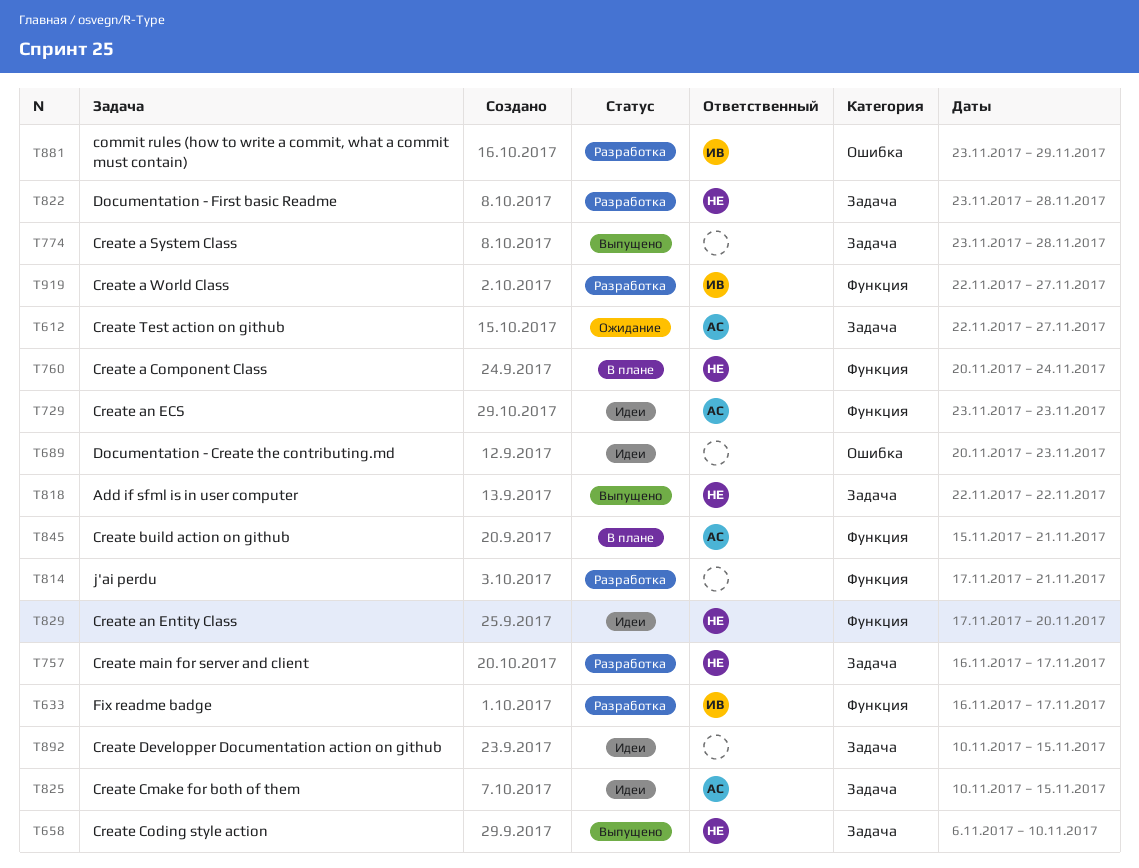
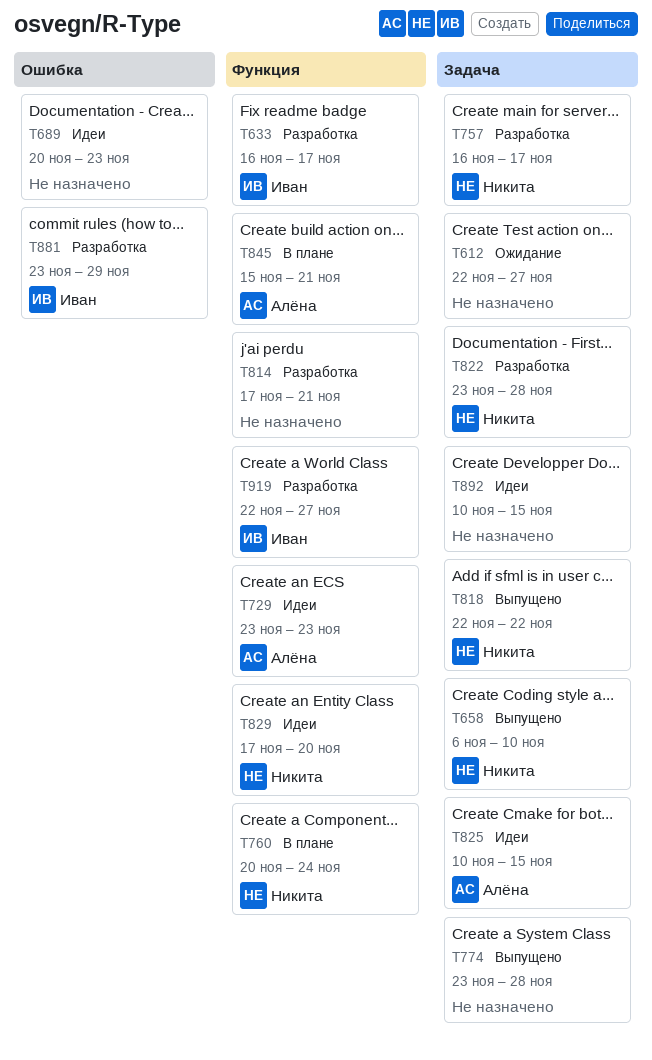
T612, owner: Алёна -> none

